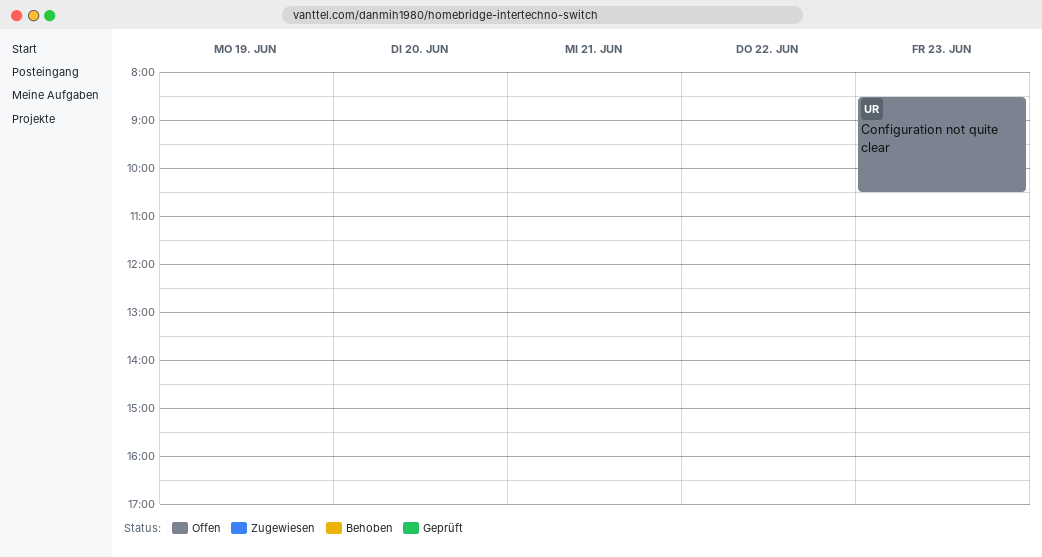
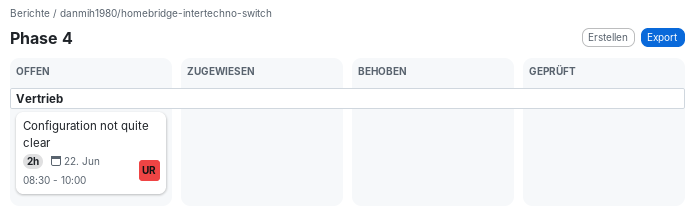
Configuration not quite clear, day: Jun 23 -> Jun 22
Configuration not quite clear, ends: 10:30 -> 10:00

